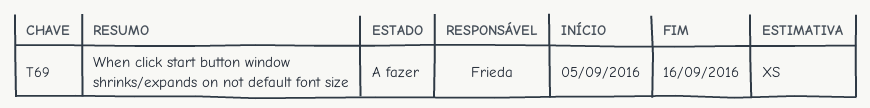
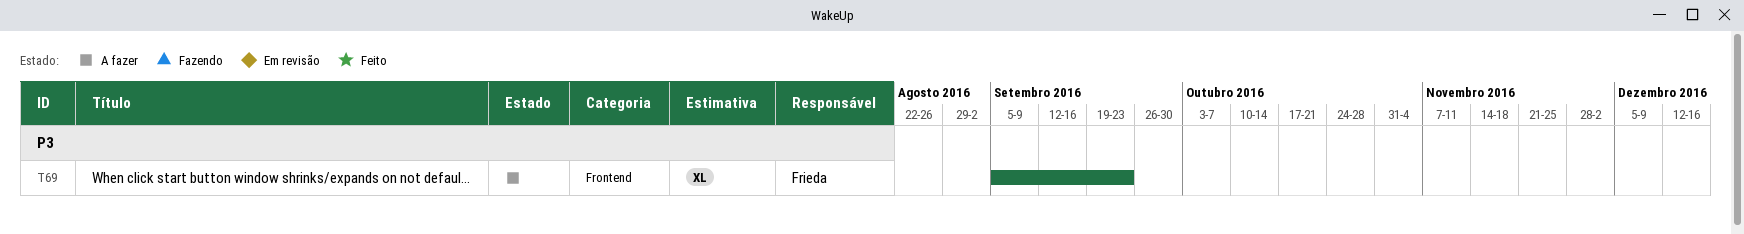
T69, estimate: XS -> XL
T69, due: Sep 16 -> Sep 23

